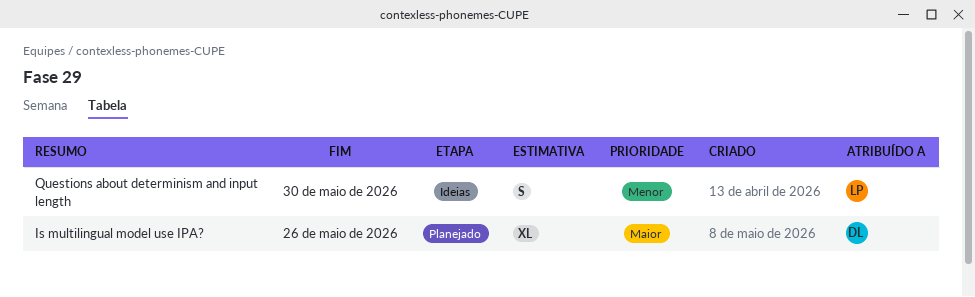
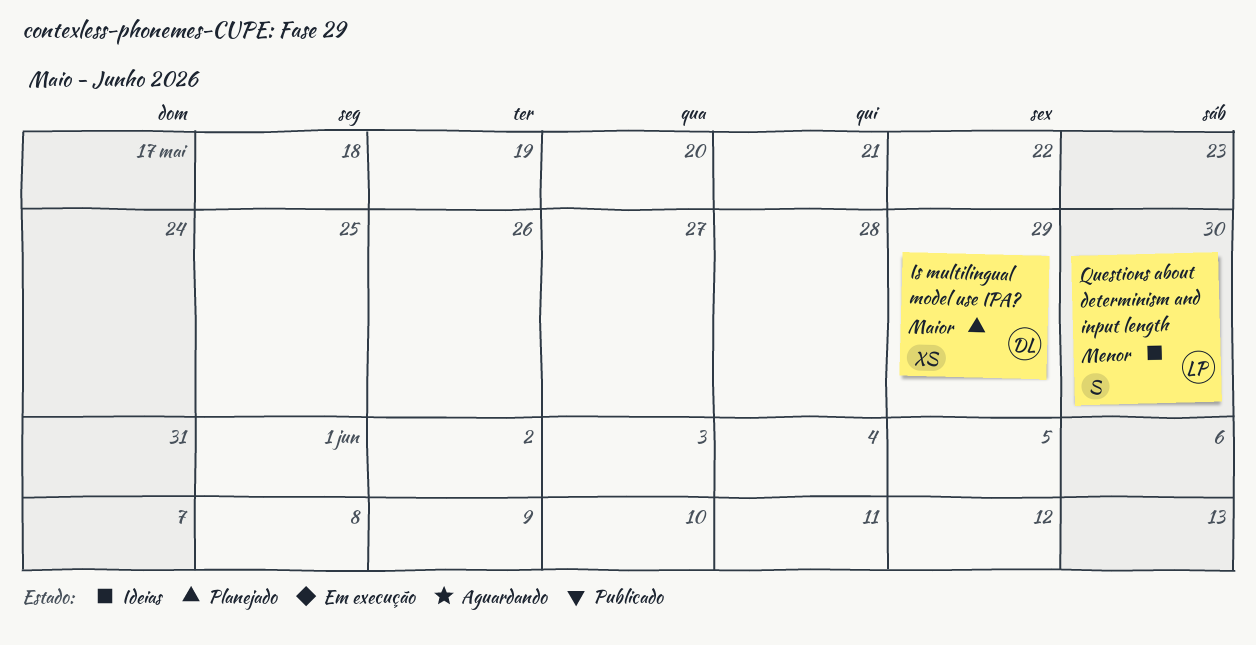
Is multilingual model use IPA?, estimate: XL -> XS
Is multilingual model use IPA?, due: May 26 -> May 29

